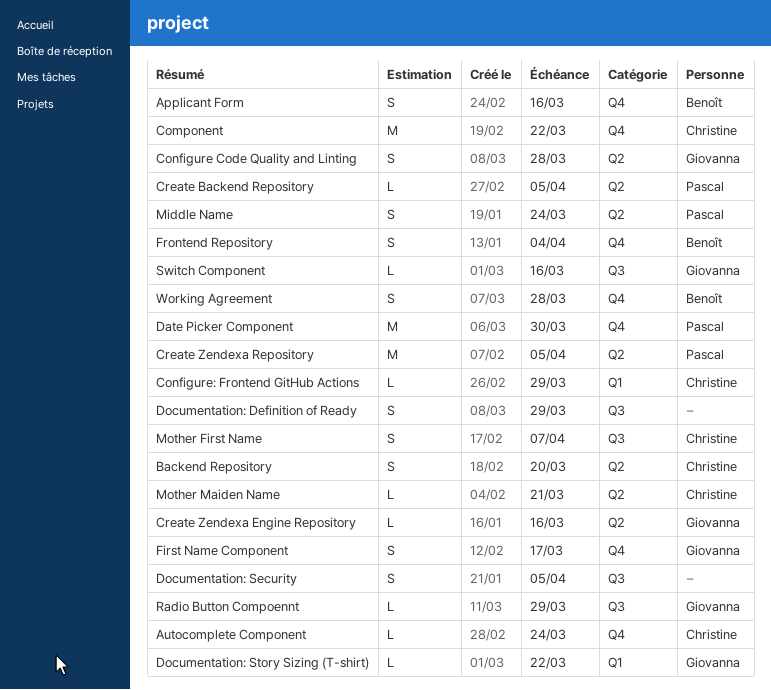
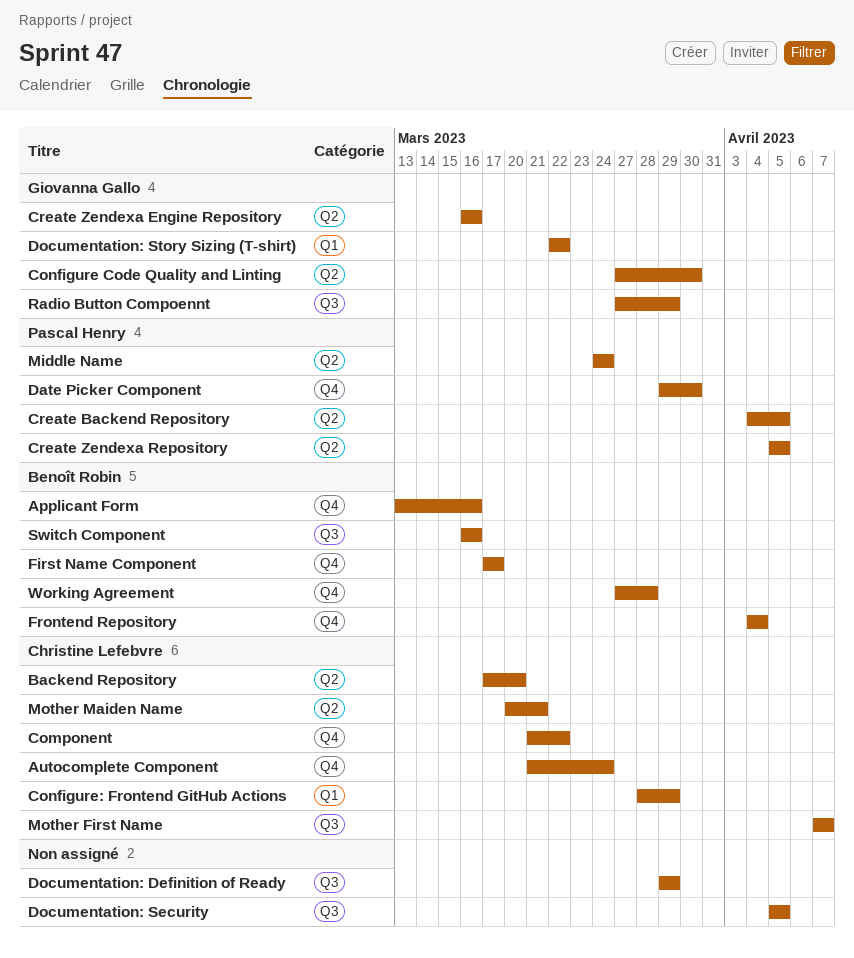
Configure Code Quality and Linting, due: Mar 28 -> Mar 30
First Name Component, owner: Giovanna Gallo -> Benoît Robin
Switch Component, owner: Giovanna Gallo -> Benoît Robin

